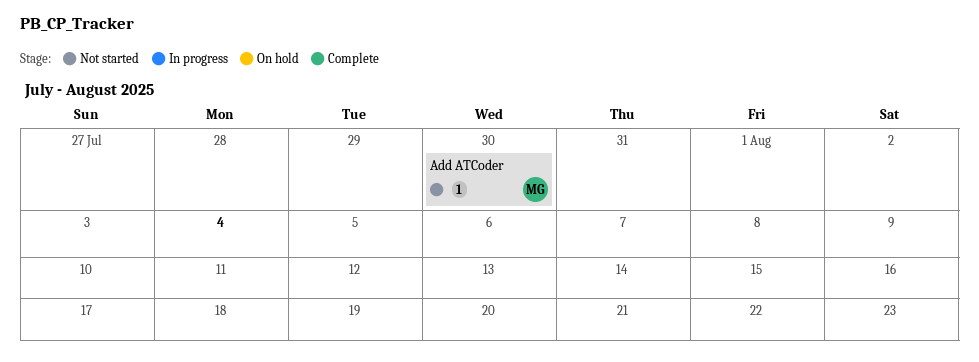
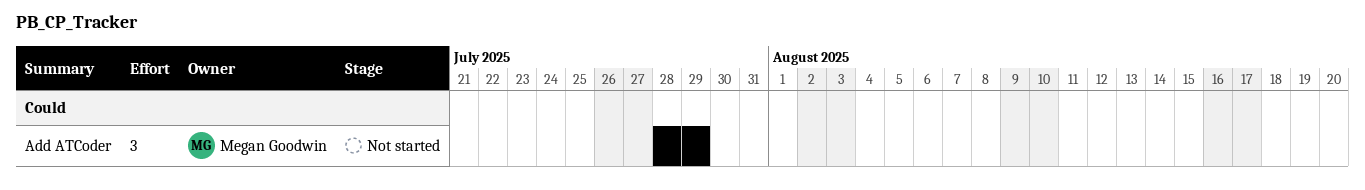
Add ATCoder, estimate: 1 -> 3
Add ATCoder, due: Jul 30 -> Jul 29

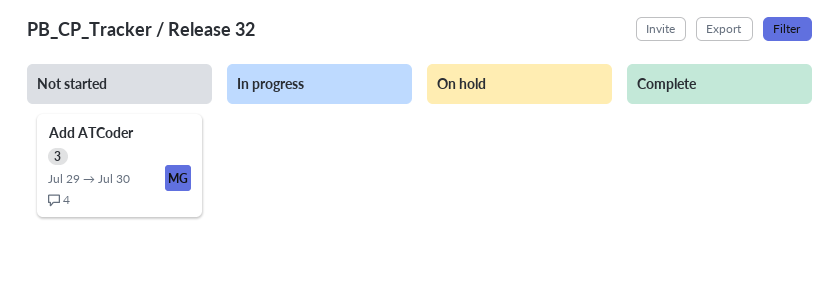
Add ATCoder, start: Jul 28 -> Jul 29
Add ATCoder, due: Jul 29 -> Jul 30

